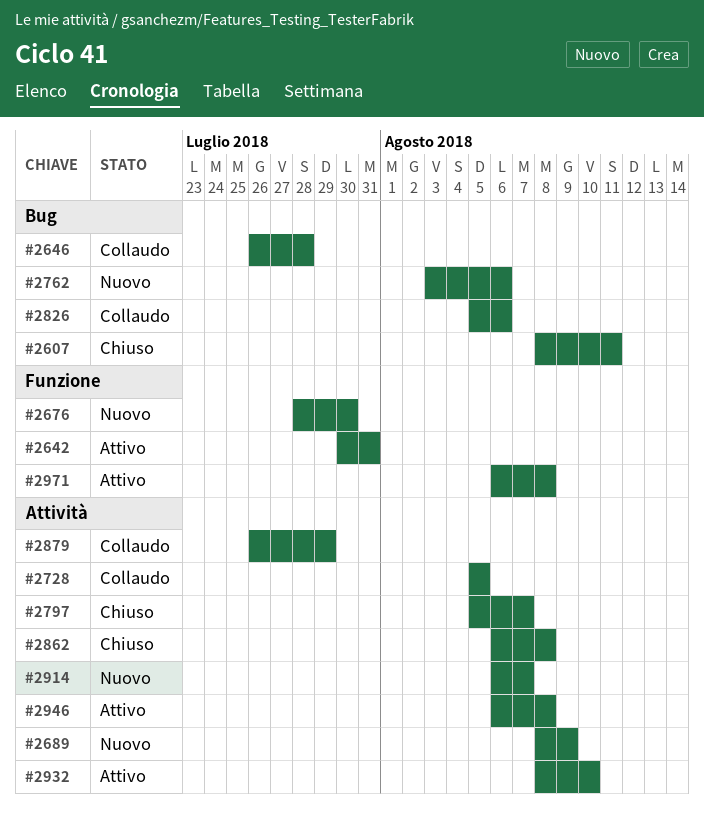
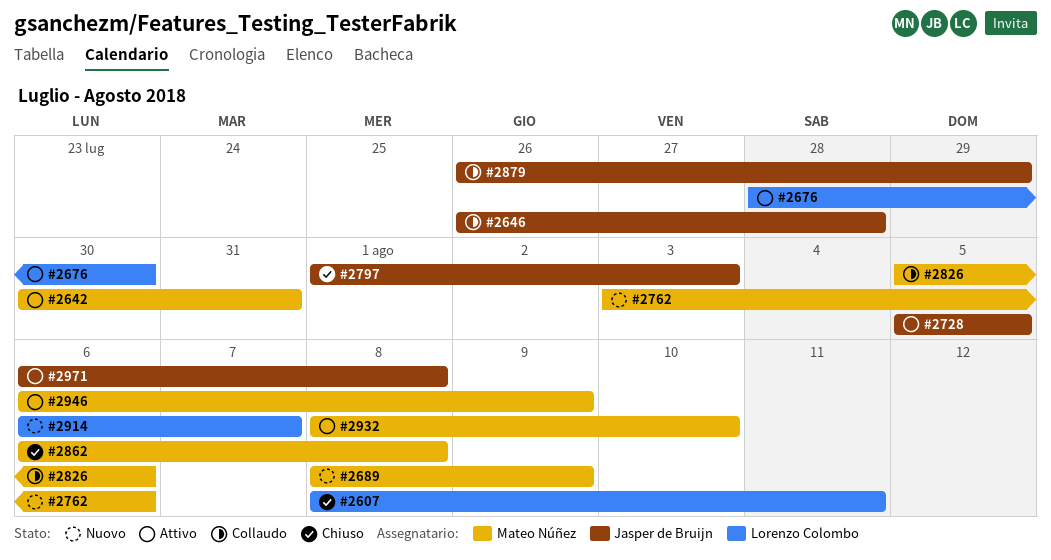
#2676, status: Nuovo -> Attivo
#2728, status: Collaudo -> Attivo
#2797, start: Aug 5 -> Aug 1
#2797, due: Aug 7 -> Aug 3
#2946, due: Aug 8 -> Aug 9

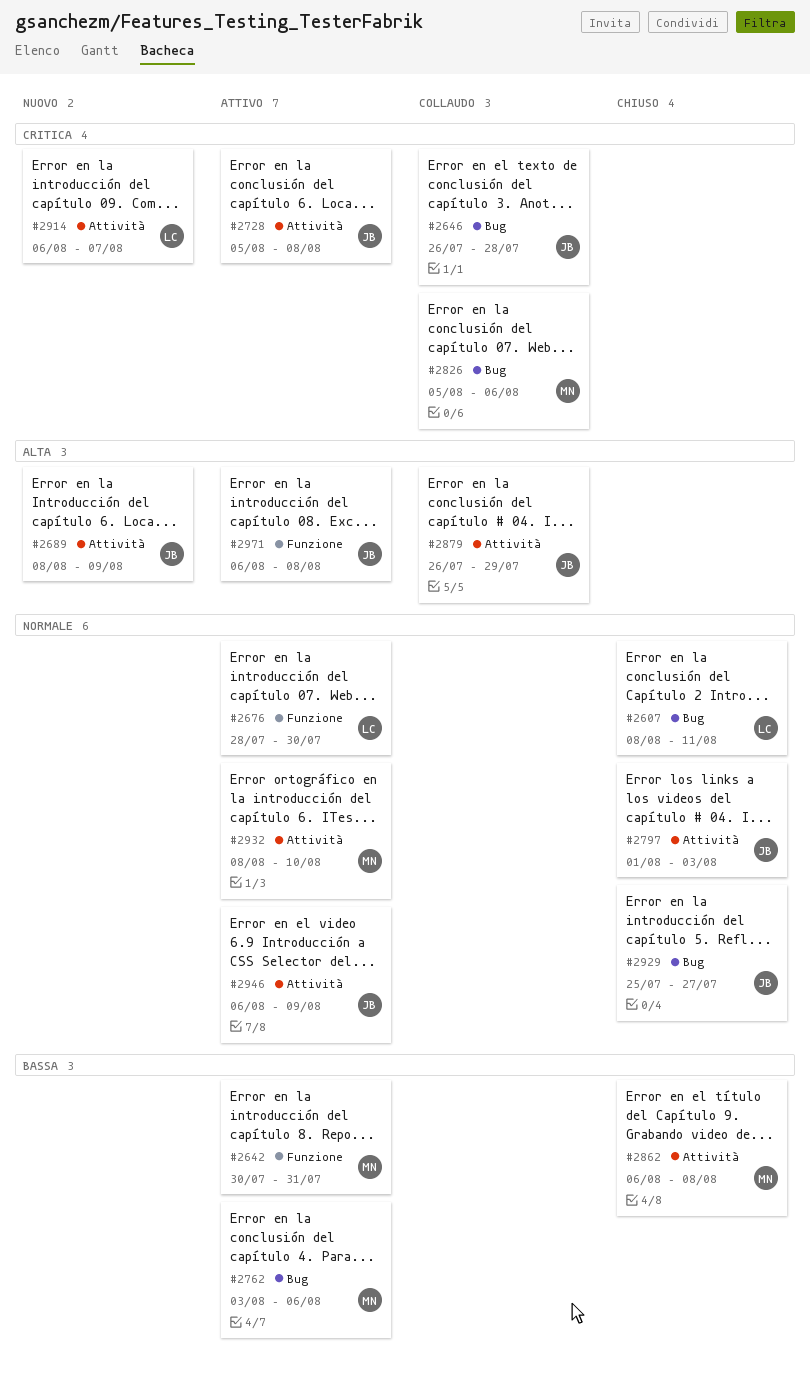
#2689, owner: Mateo Núñez -> Jasper de Bruijn
#2728, due: Aug 5 -> Aug 8
#2762, status: Nuovo -> Attivo
#2929: none -> present
#2946, owner: Mateo Núñez -> Jasper de Bruijn

